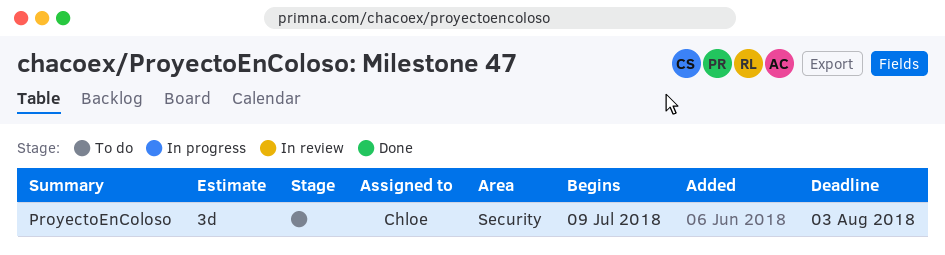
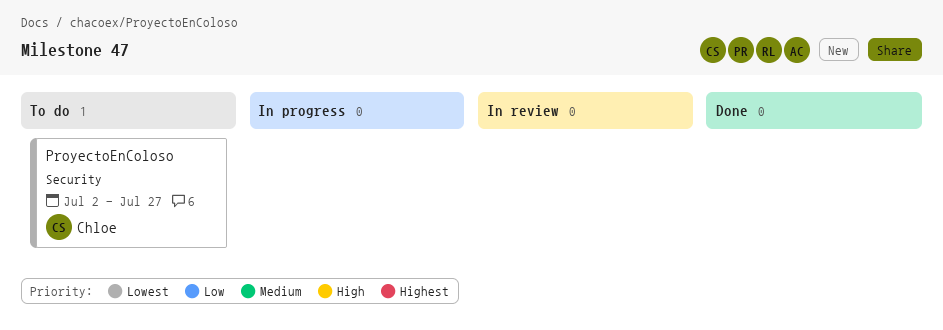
ProyectoEnColoso, start: Jul 9 -> Jul 2
ProyectoEnColoso, due: Aug 3 -> Jul 27

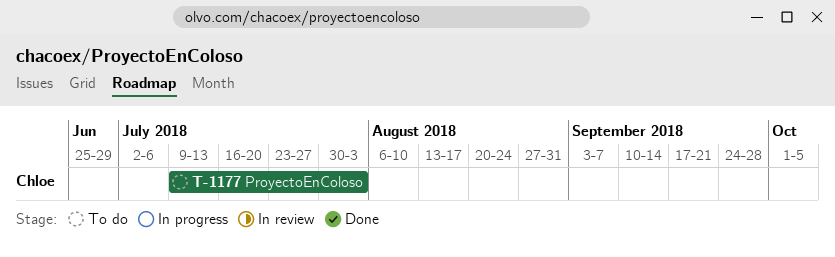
ProyectoEnColoso, start: Jul 2 -> Jul 9
ProyectoEnColoso, due: Jul 27 -> Aug 3

